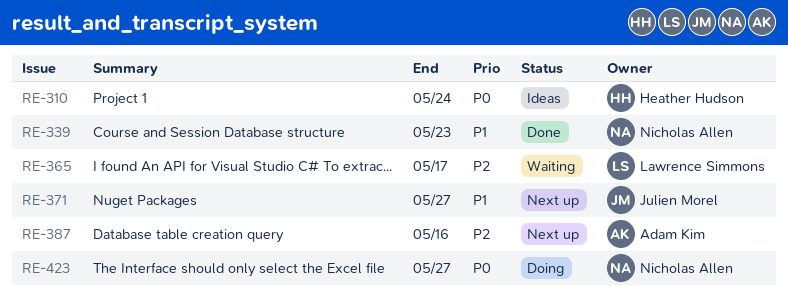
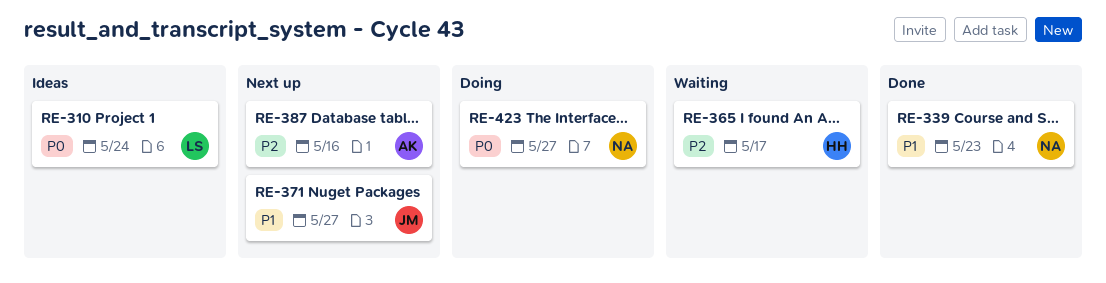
RE-310, owner: Heather Hudson -> Lawrence Simmons
RE-365, owner: Lawrence Simmons -> Heather Hudson

